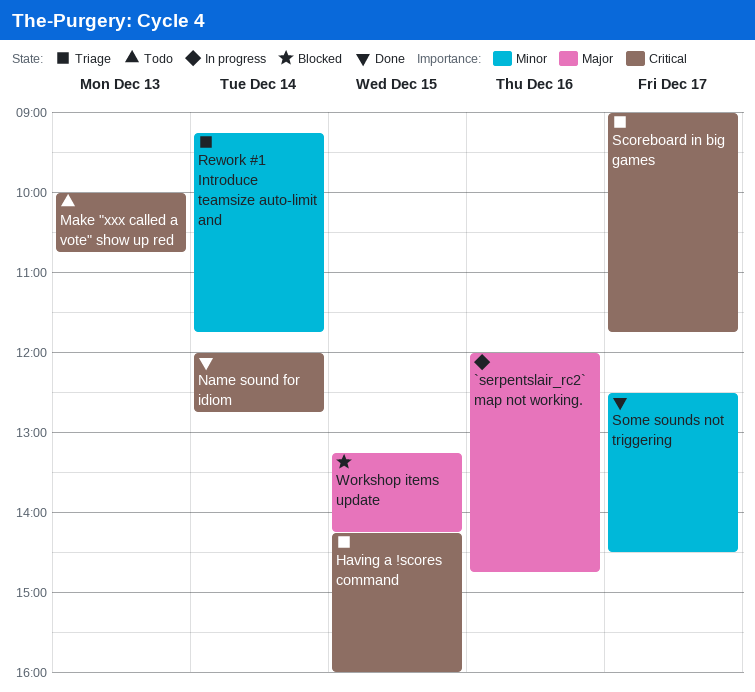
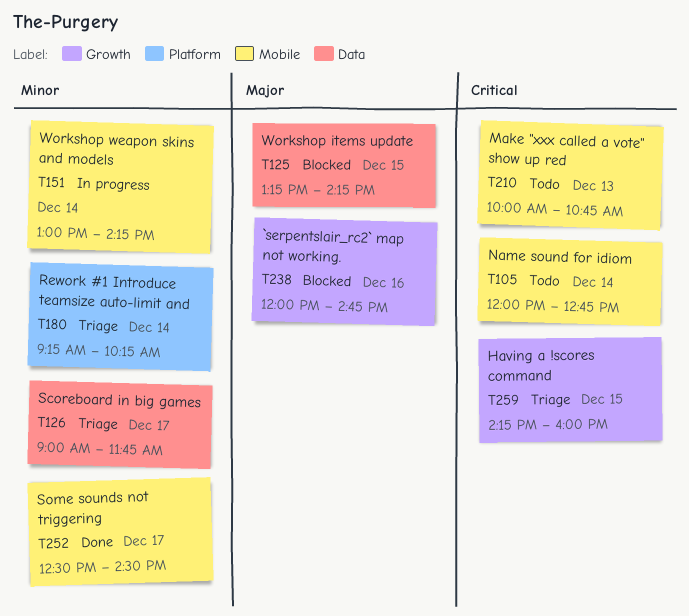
`serpentslair_rc2` map not working., status: In progress -> Blocked
Name sound for idiom, status: Done -> Todo
Rework #1 Introduce teamsize auto-limit and, ends: 11:45 -> 10:15
Scoreboard in big games, priority: Critical -> Minor
Workshop weapon skins and models: none -> present

